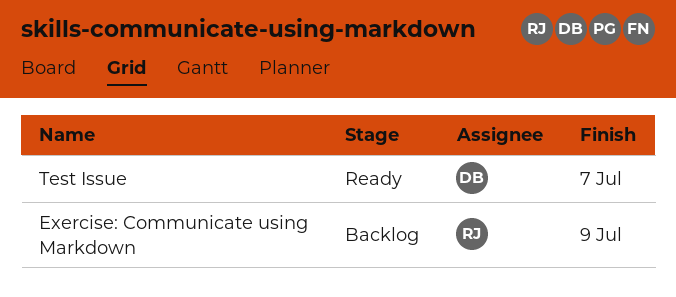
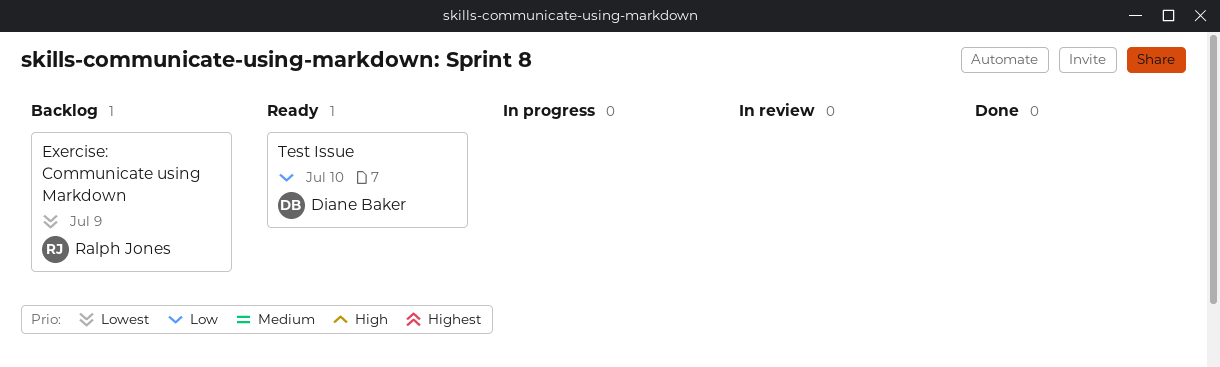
Test Issue, due: Jul 7 -> Jul 10

